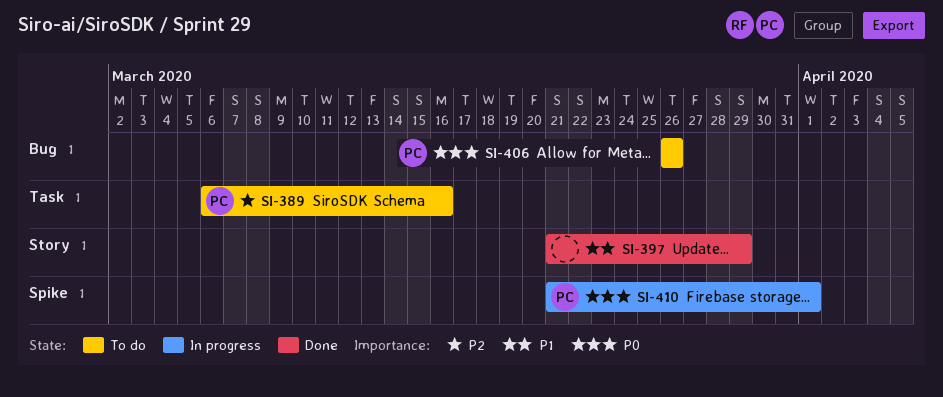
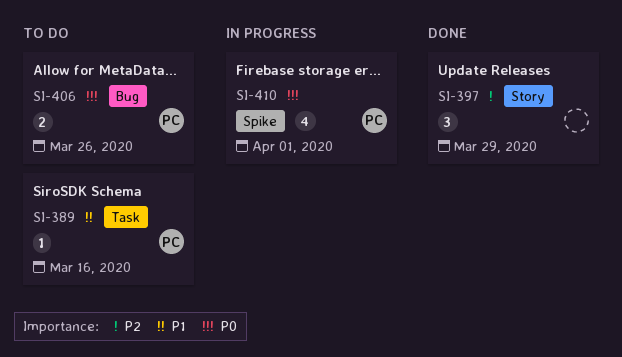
SI-389, priority: P2 -> P1
SI-397, priority: P1 -> P2

